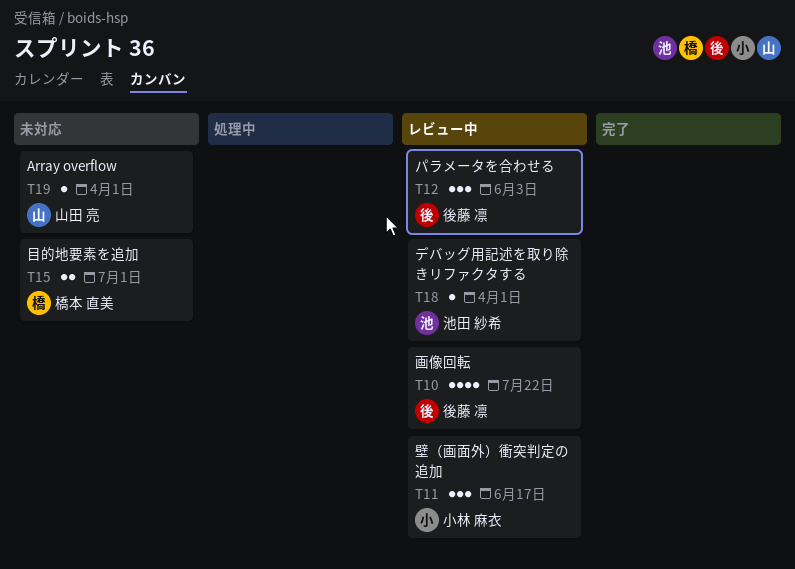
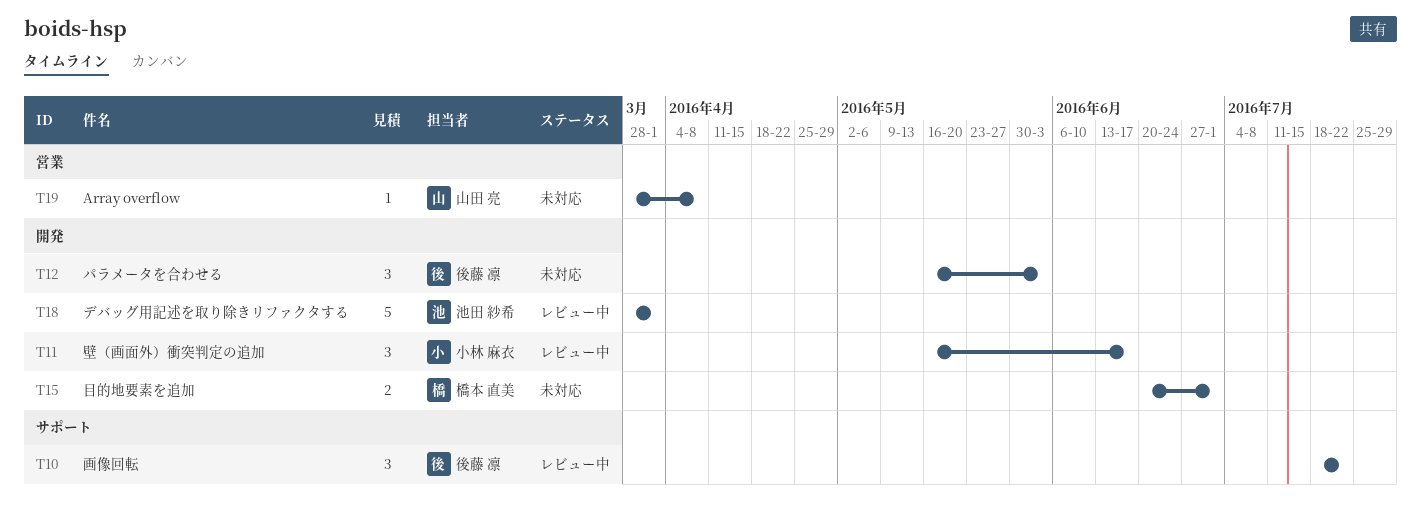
T10, estimate: 4 -> 3
T12, status: レビュー中 -> 未対応
T18, estimate: 1 -> 5
T19, due: Apr 1 -> Apr 8

